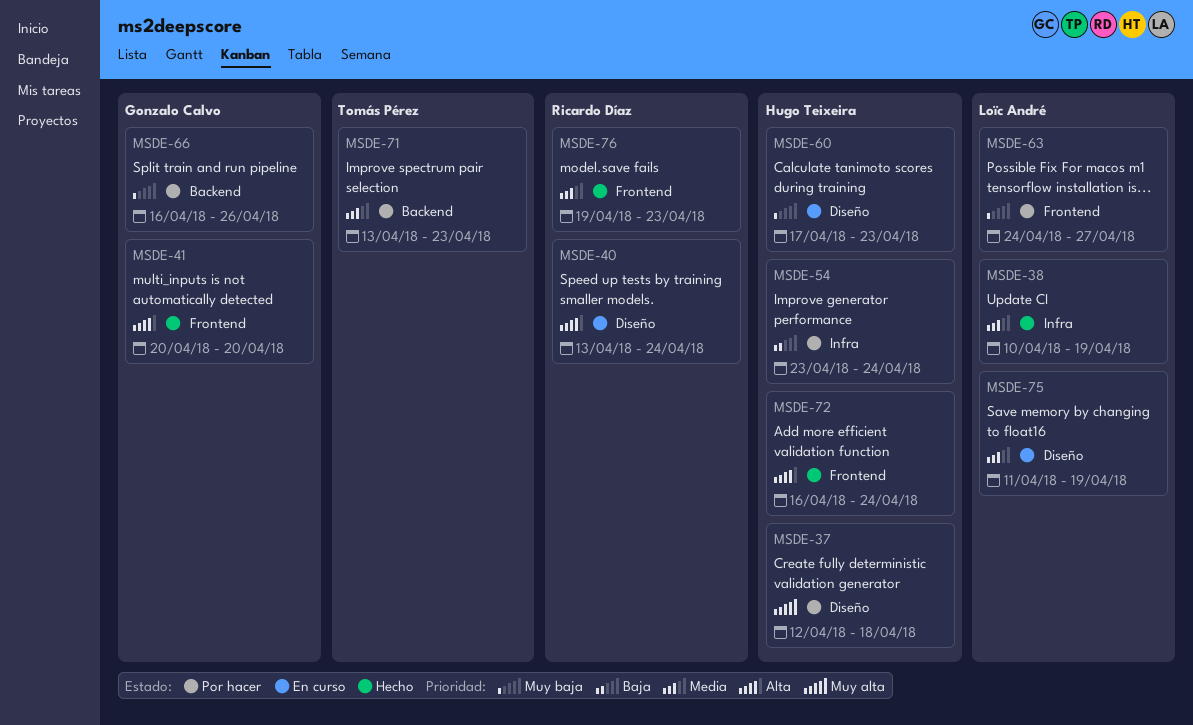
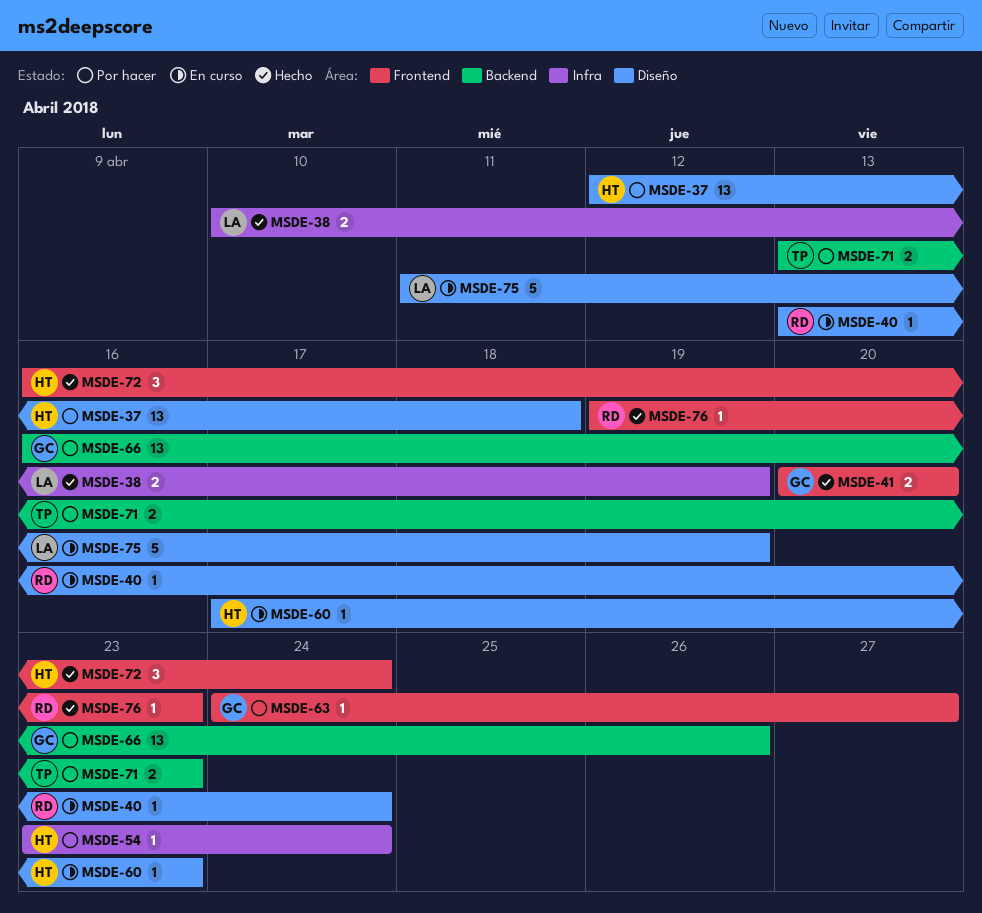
MSDE-63, owner: Loïc André -> Gonzalo Calvo

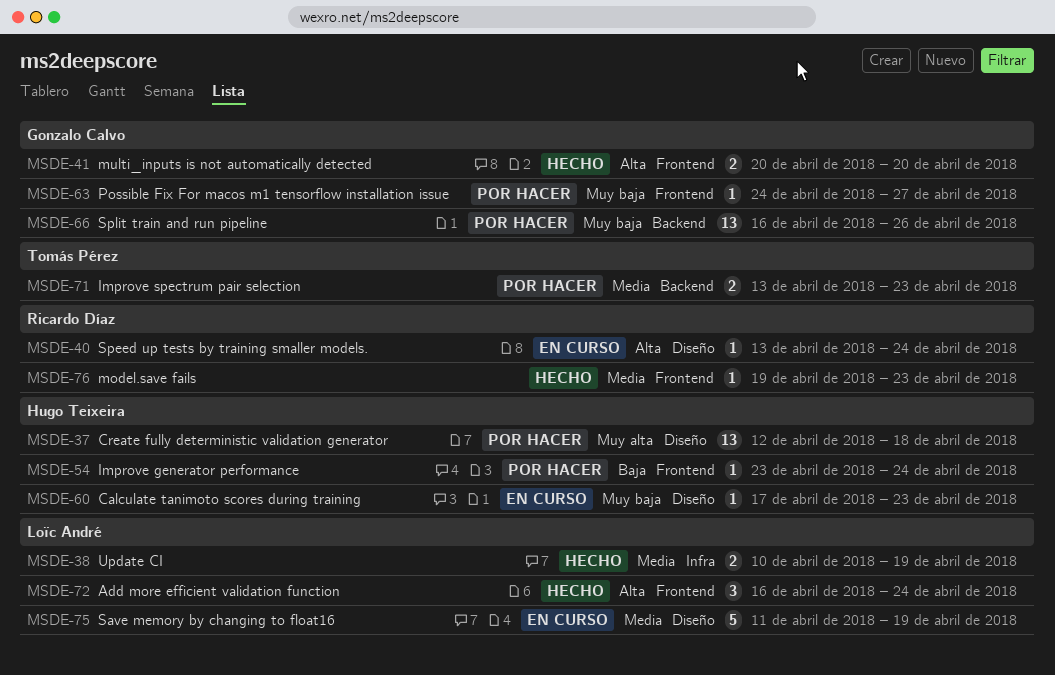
MSDE-54, label: Infra -> Frontend
MSDE-72, owner: Hugo Teixeira -> Loïc André

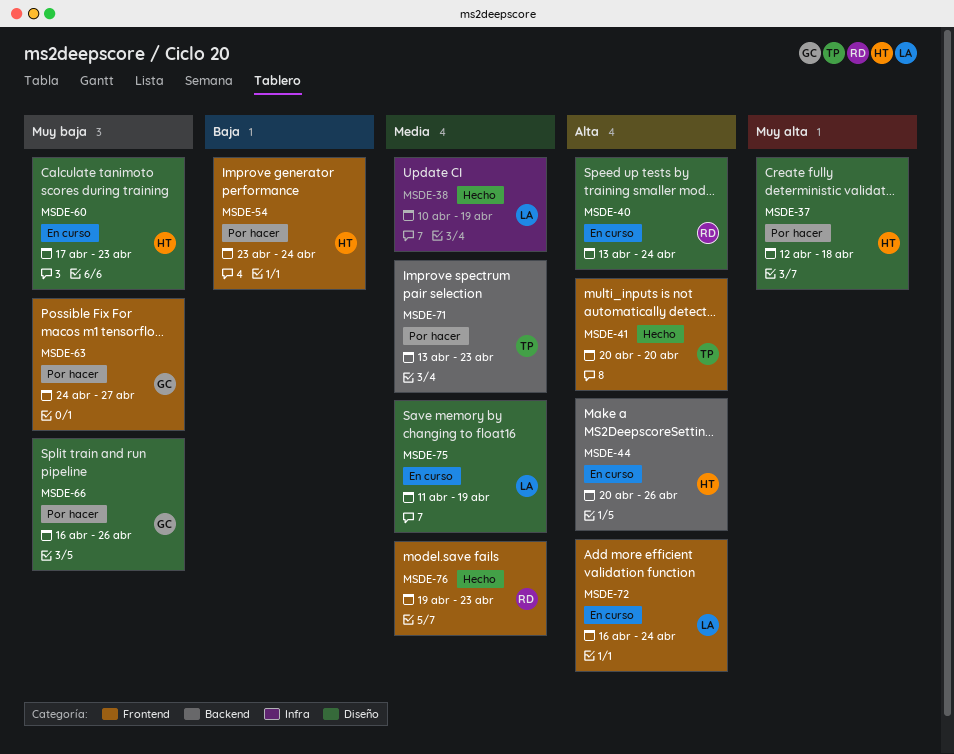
MSDE-41, owner: Gonzalo Calvo -> Tomás Pérez
MSDE-44: none -> present
MSDE-66, label: Backend -> Diseño
MSDE-72, status: Hecho -> En curso

